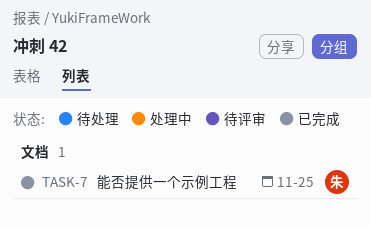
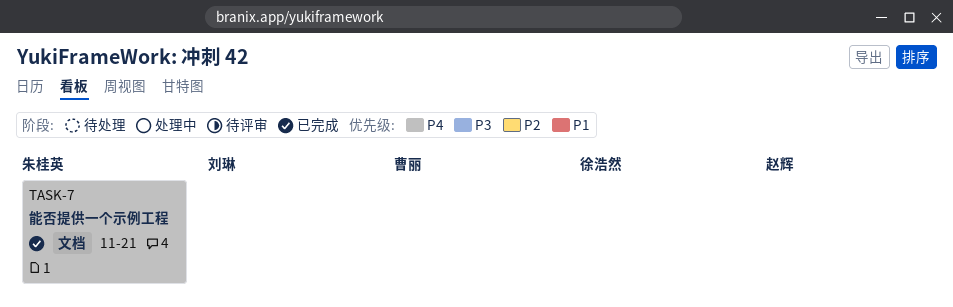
TASK-7, due: Nov 25 -> Nov 21

